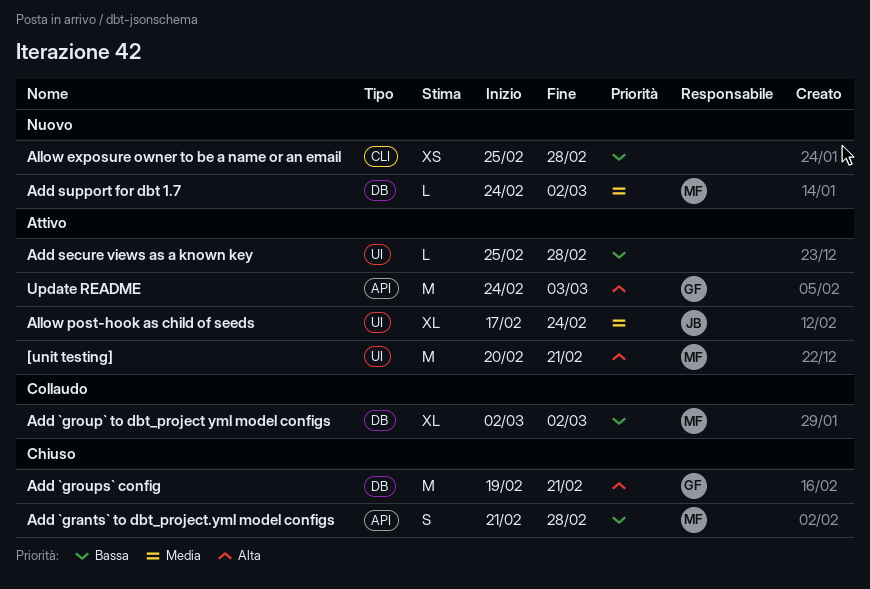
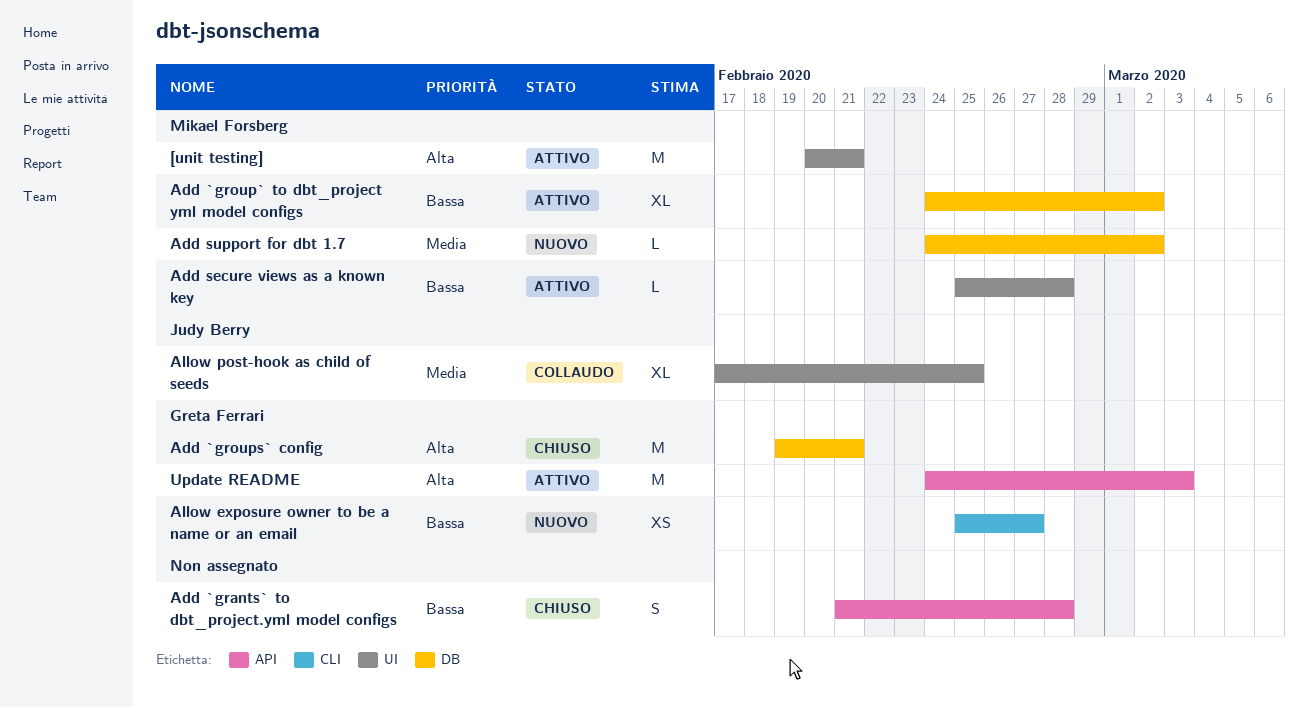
Add `grants` to dbt_project.yml model configs, owner: Mikael Forsberg -> none
Add `group` to dbt_project yml model configs, status: Collaudo -> Attivo
Add `group` to dbt_project yml model configs, start: Mar 2 -> Feb 24
Add secure views as a known key, owner: none -> Mikael Forsberg
Allow exposure owner to be a name or an email, owner: none -> Greta Ferrari
Allow exposure owner to be a name or an email, due: Feb 28 -> Feb 27
Allow post-hook as child of seeds, status: Attivo -> Collaudo
Allow post-hook as child of seeds, due: Feb 24 -> Feb 25

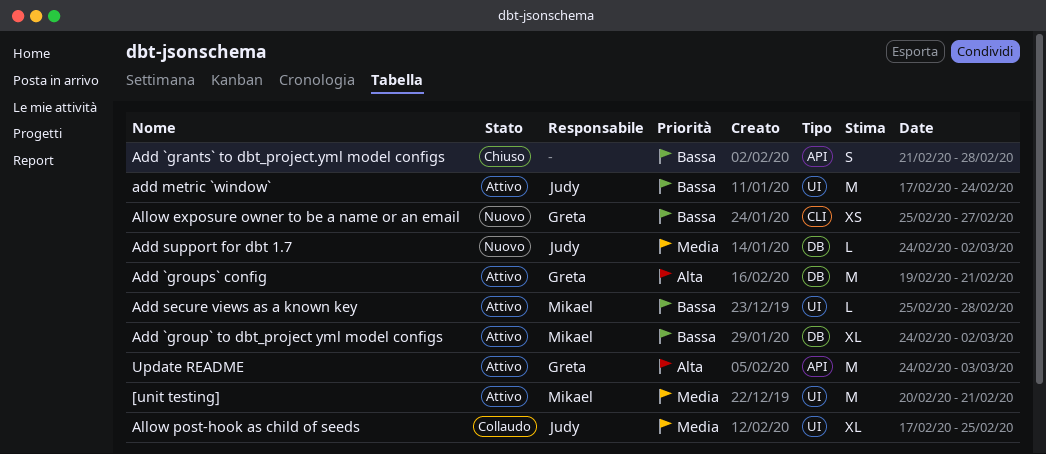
[unit testing], priority: Alta -> Media
Add `groups` config, status: Chiuso -> Attivo
add metric `window`: none -> present
Add support for dbt 1.7, owner: Mikael Forsberg -> Judy Berry

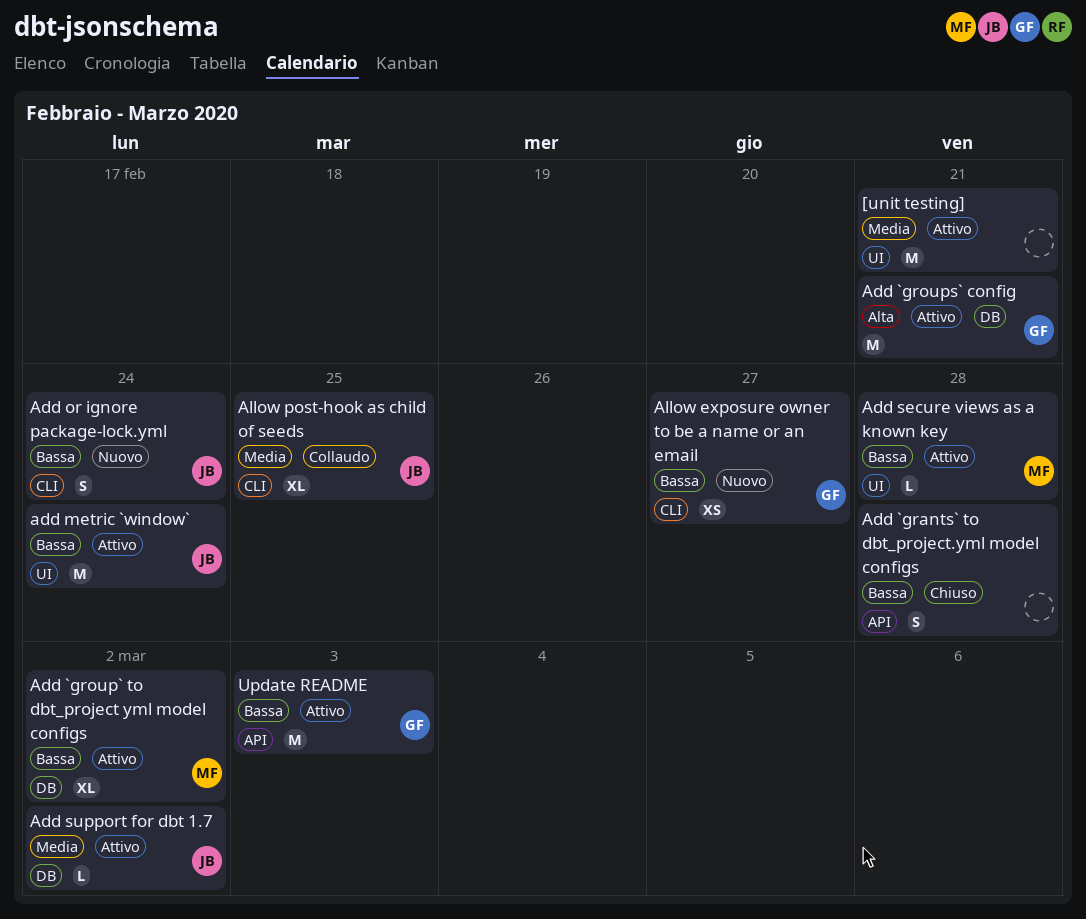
[unit testing], owner: Mikael -> none
Add or ignore package-lock.yml: none -> present
Add support for dbt 1.7, status: Nuovo -> Attivo
Allow post-hook as child of seeds, label: UI -> CLI
Update README, priority: Alta -> Bassa

